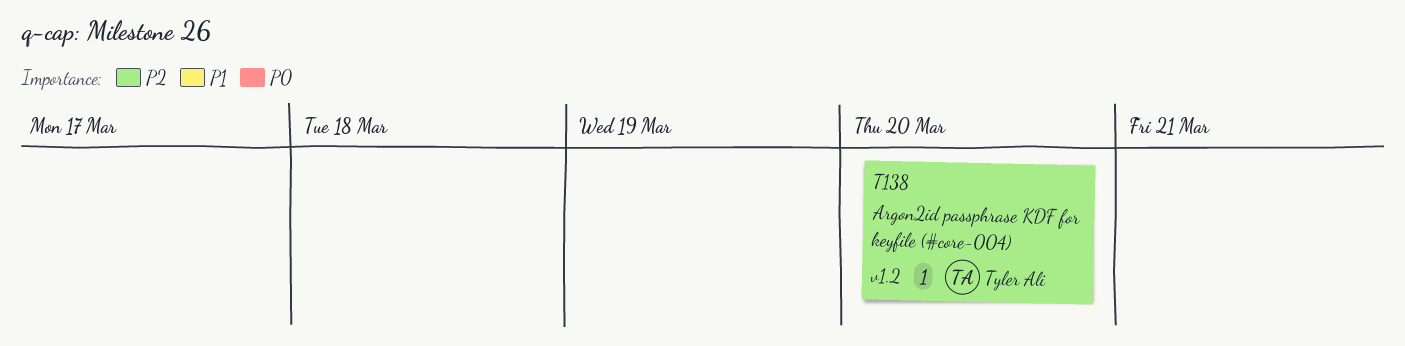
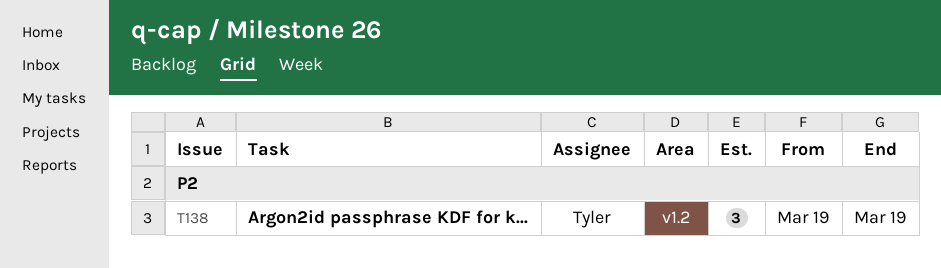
T138, estimate: 1 -> 3
T138, due: Mar 20 -> Mar 19

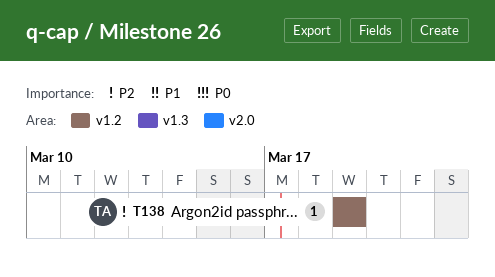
T138, estimate: 3 -> 1

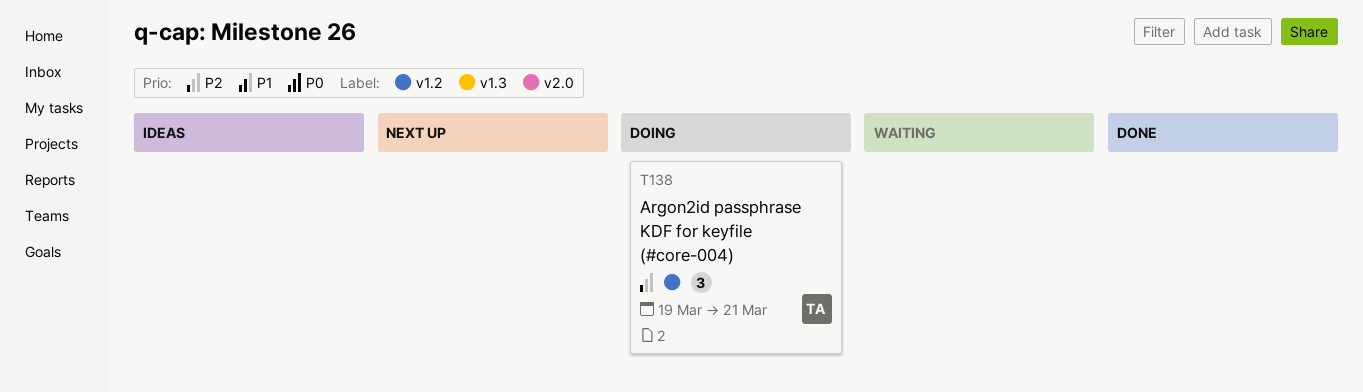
T138, estimate: 1 -> 3
T138, due: Mar 19 -> Mar 21

